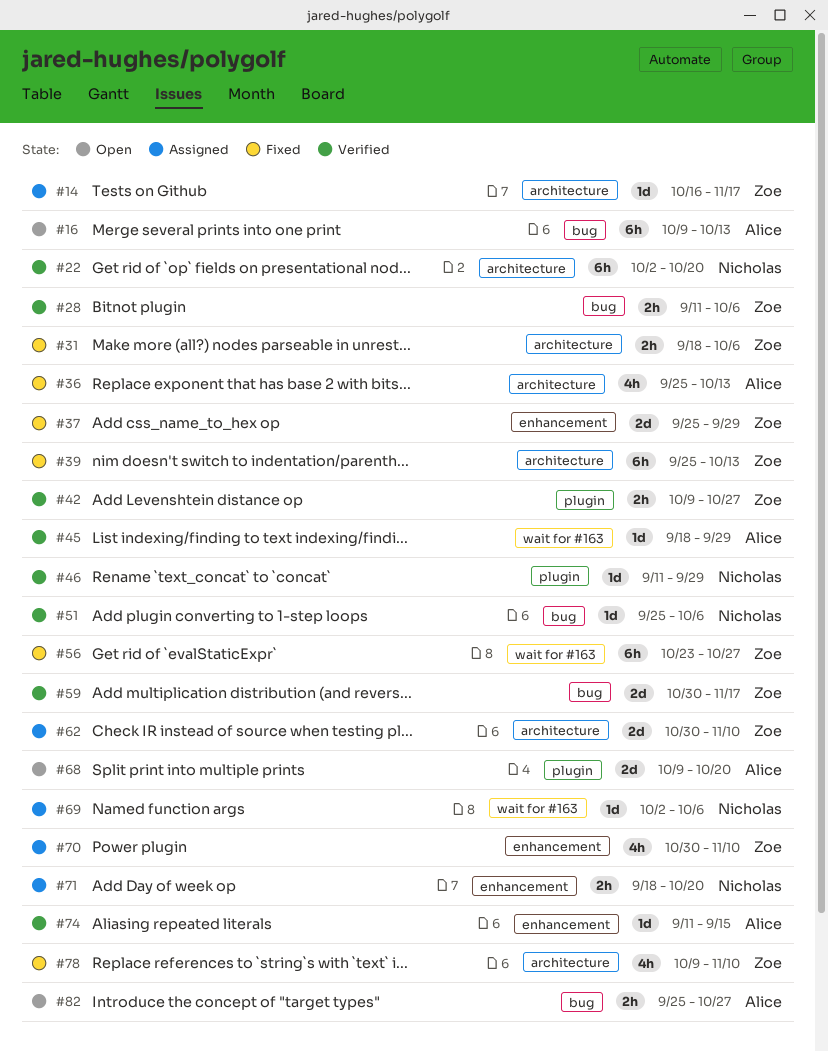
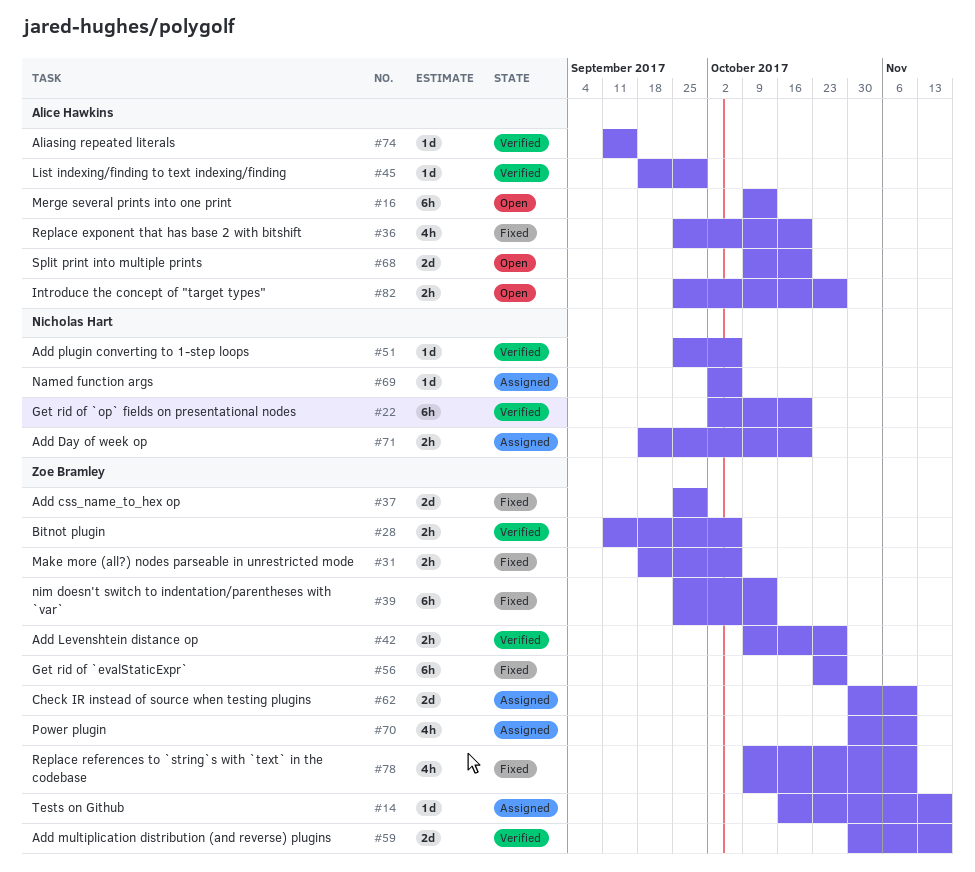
#36, due: Oct 13 -> Oct 20
#46: present -> none

